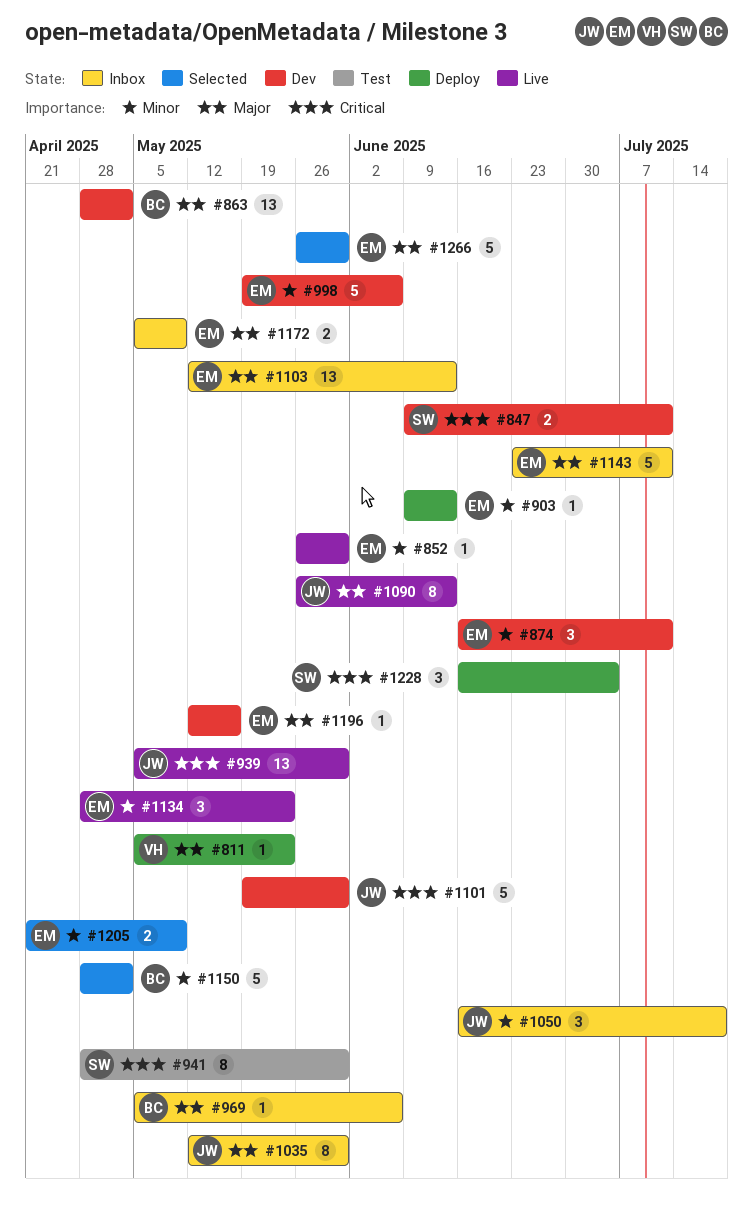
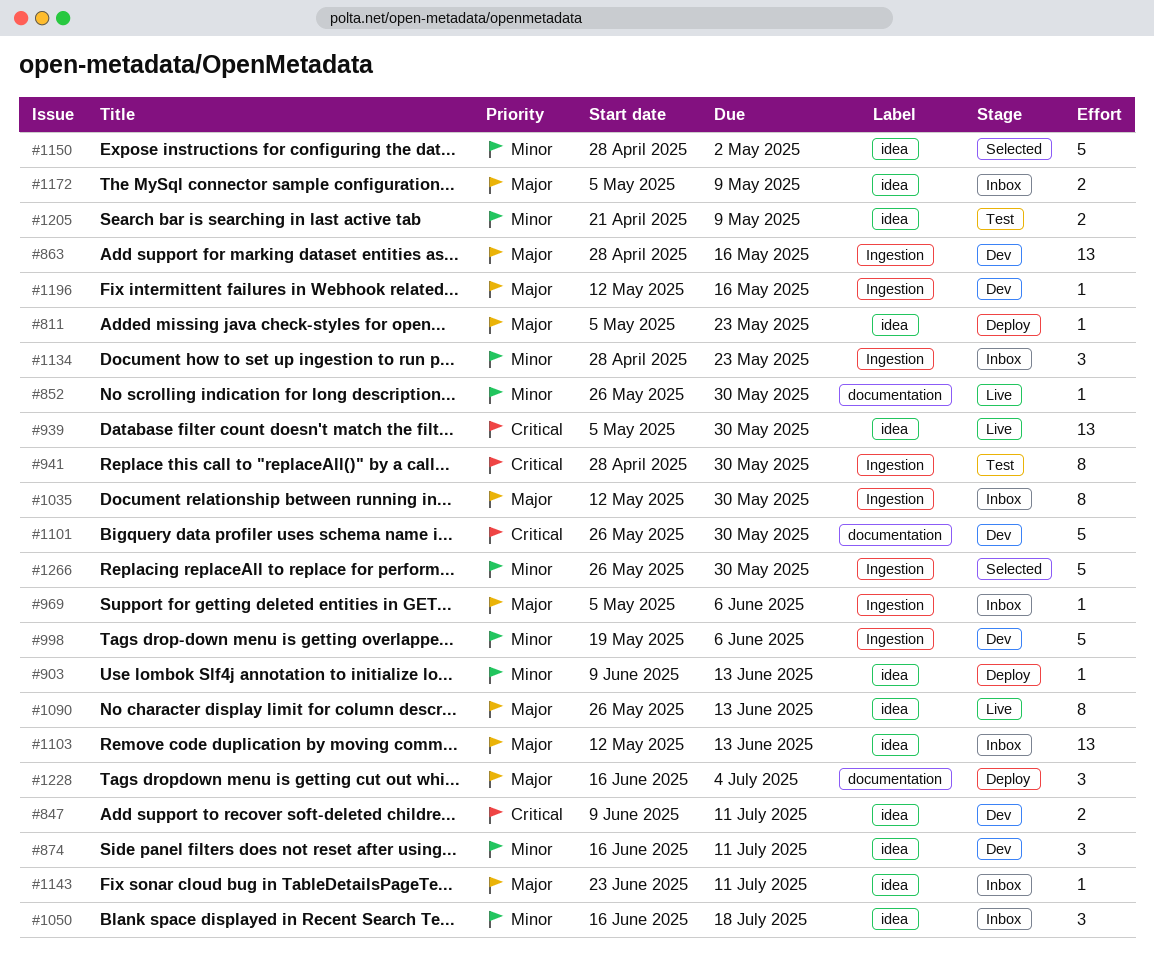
#863, due: May 2 -> May 16
#1101, start: May 19 -> May 26
#1134, status: Live -> Inbox
#1143, estimate: 5 -> 1
#1205, status: Selected -> Test
#1228, priority: Critical -> Major
#1266, priority: Major -> Minor

